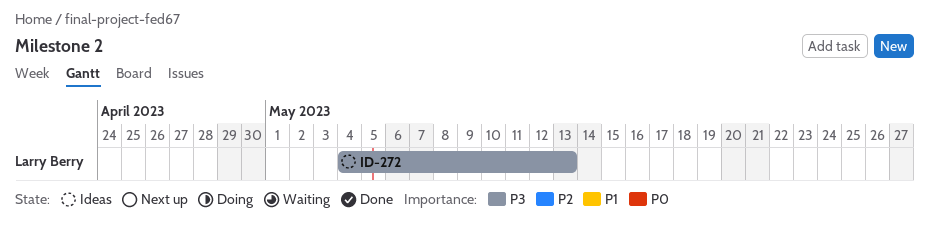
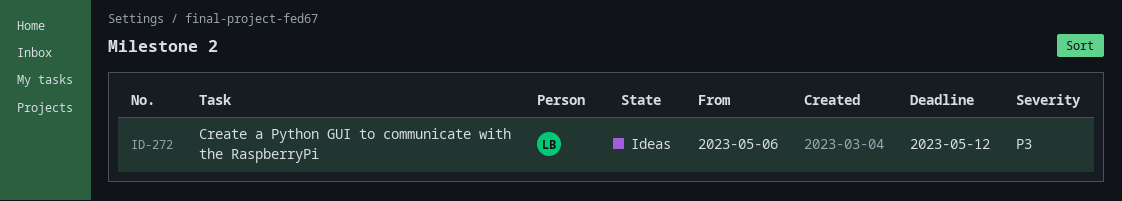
ID-272, start: May 4 -> May 6
ID-272, due: May 13 -> May 12

